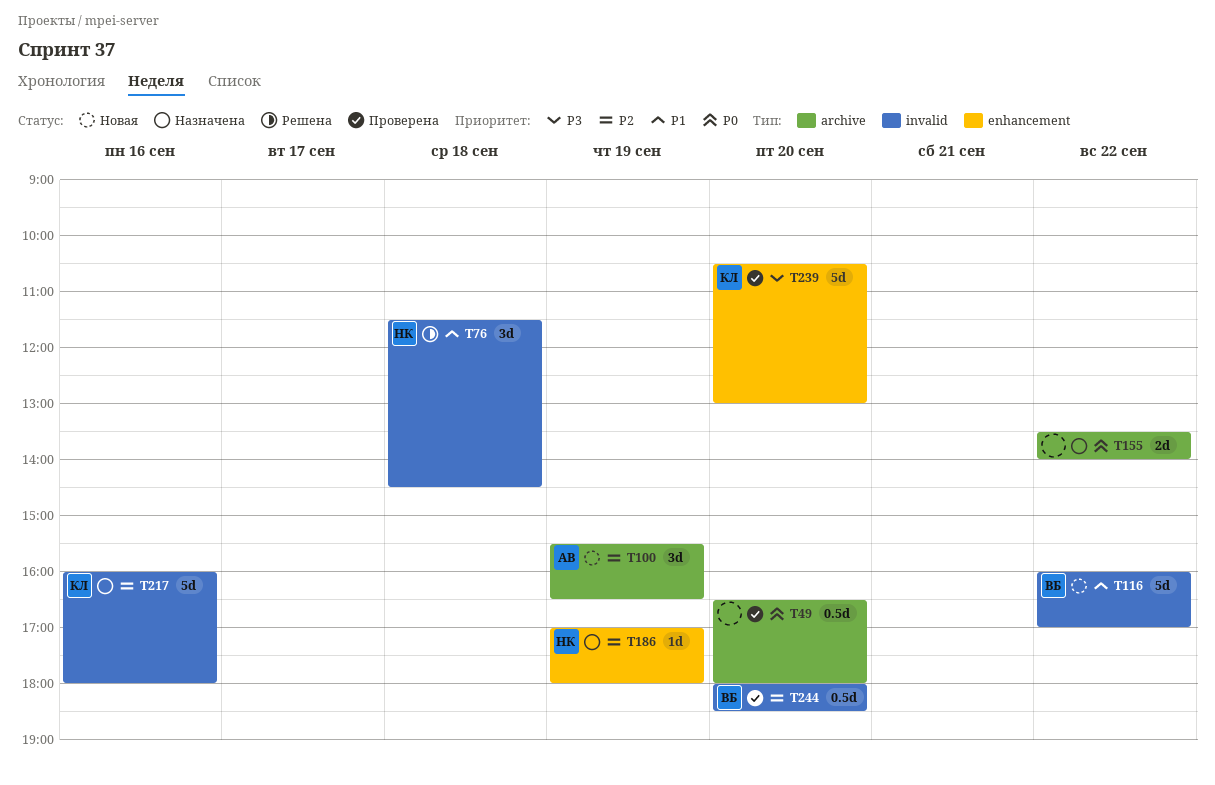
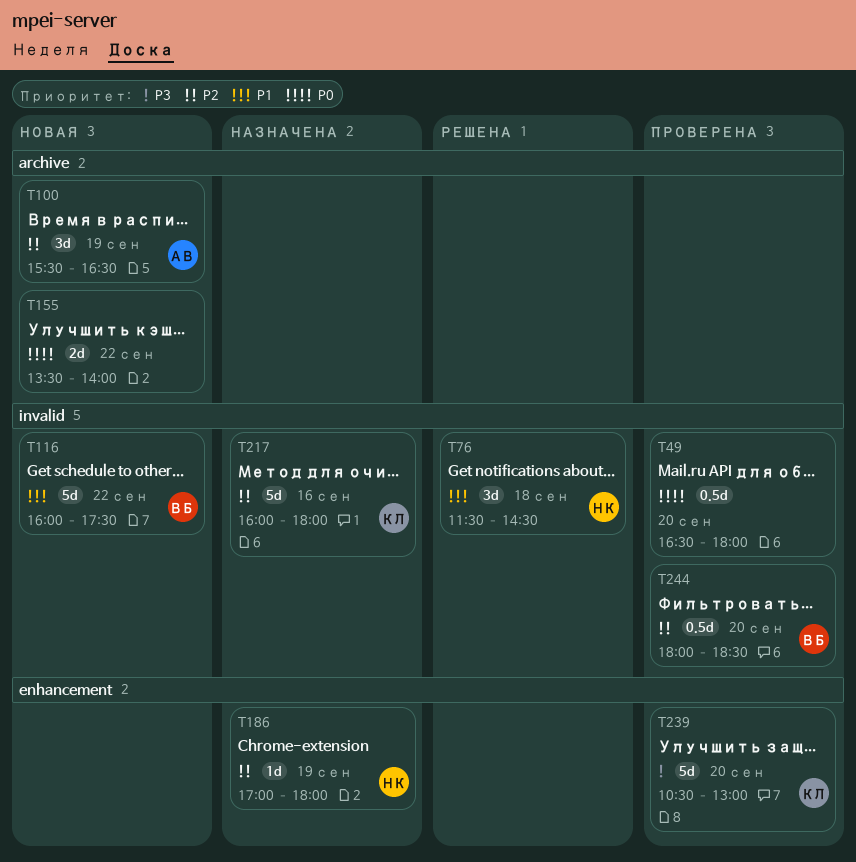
T49, label: archive -> invalid
T116, ends: 17:00 -> 17:30
T155, status: Назначена -> Новая

